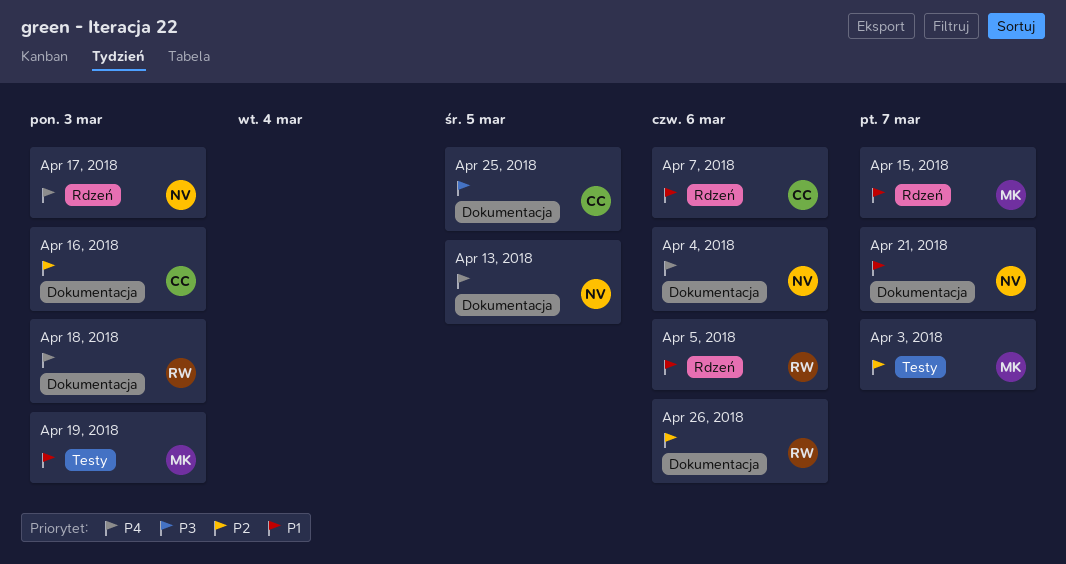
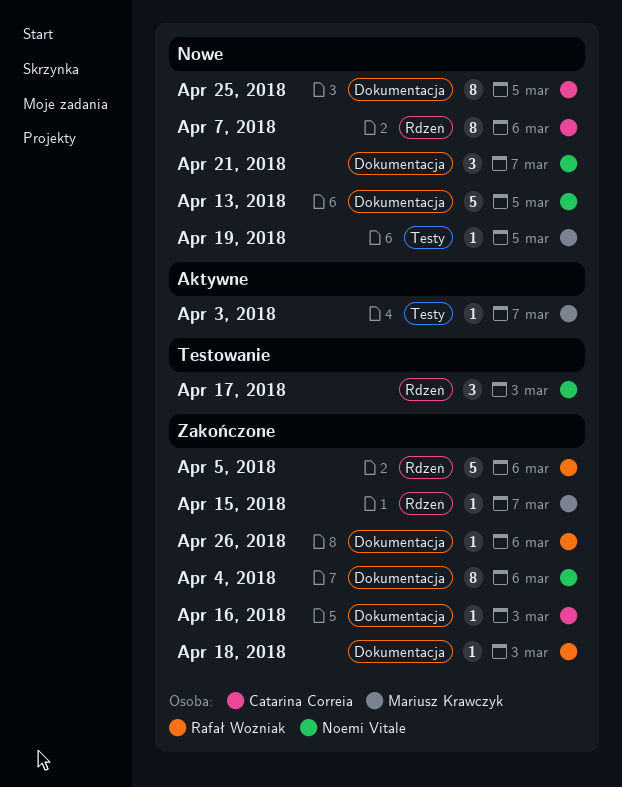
Apr 19, 2018, due: Mar 3 -> Mar 5

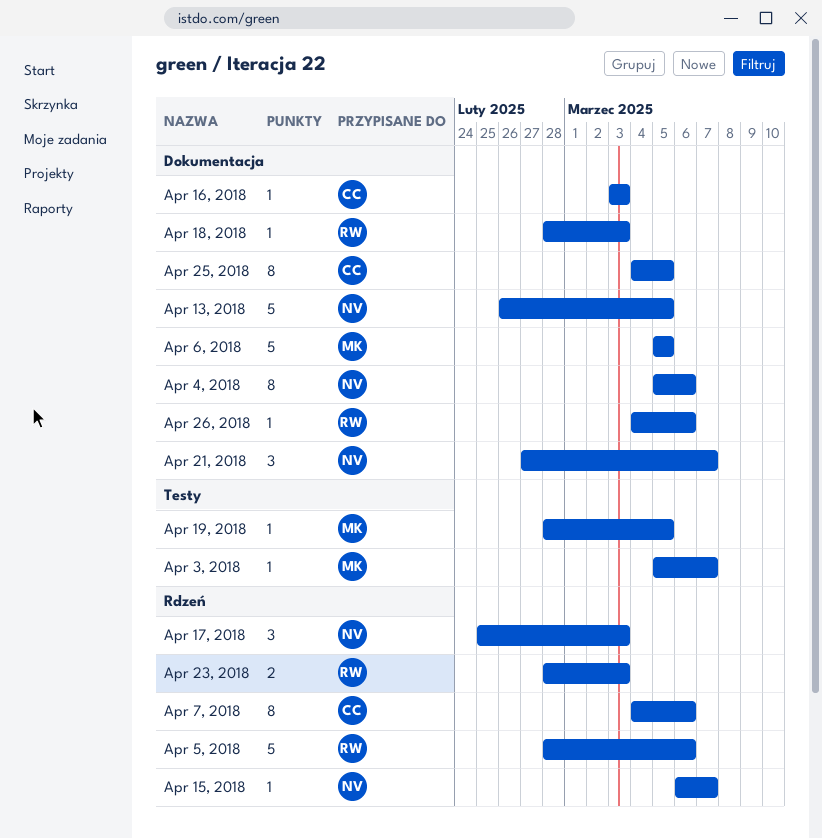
Apr 15, 2018, owner: Mariusz Krawczyk -> Noemi Vitale
Apr 23, 2018: none -> present
Apr 6, 2018: none -> present

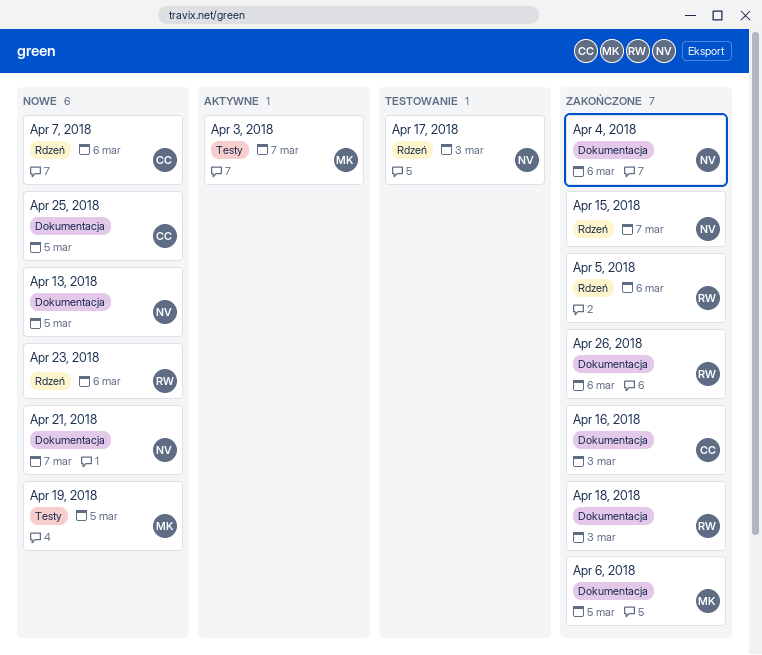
Apr 23, 2018, due: Mar 3 -> Mar 6

